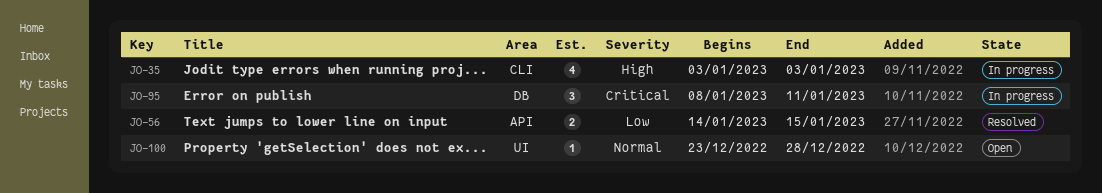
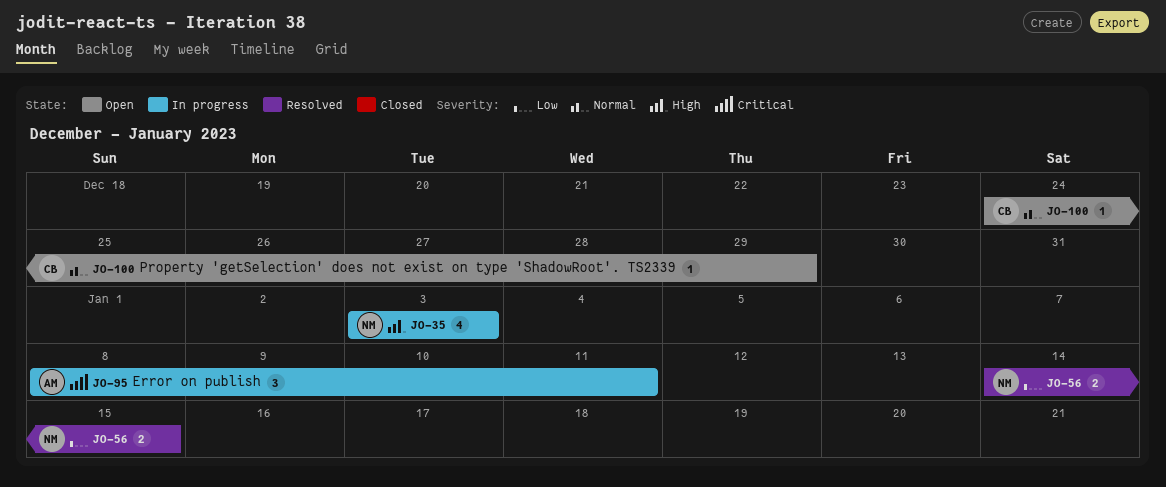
JO-100, start: Dec 23 -> Dec 24
JO-100, due: Dec 28 -> Dec 29

